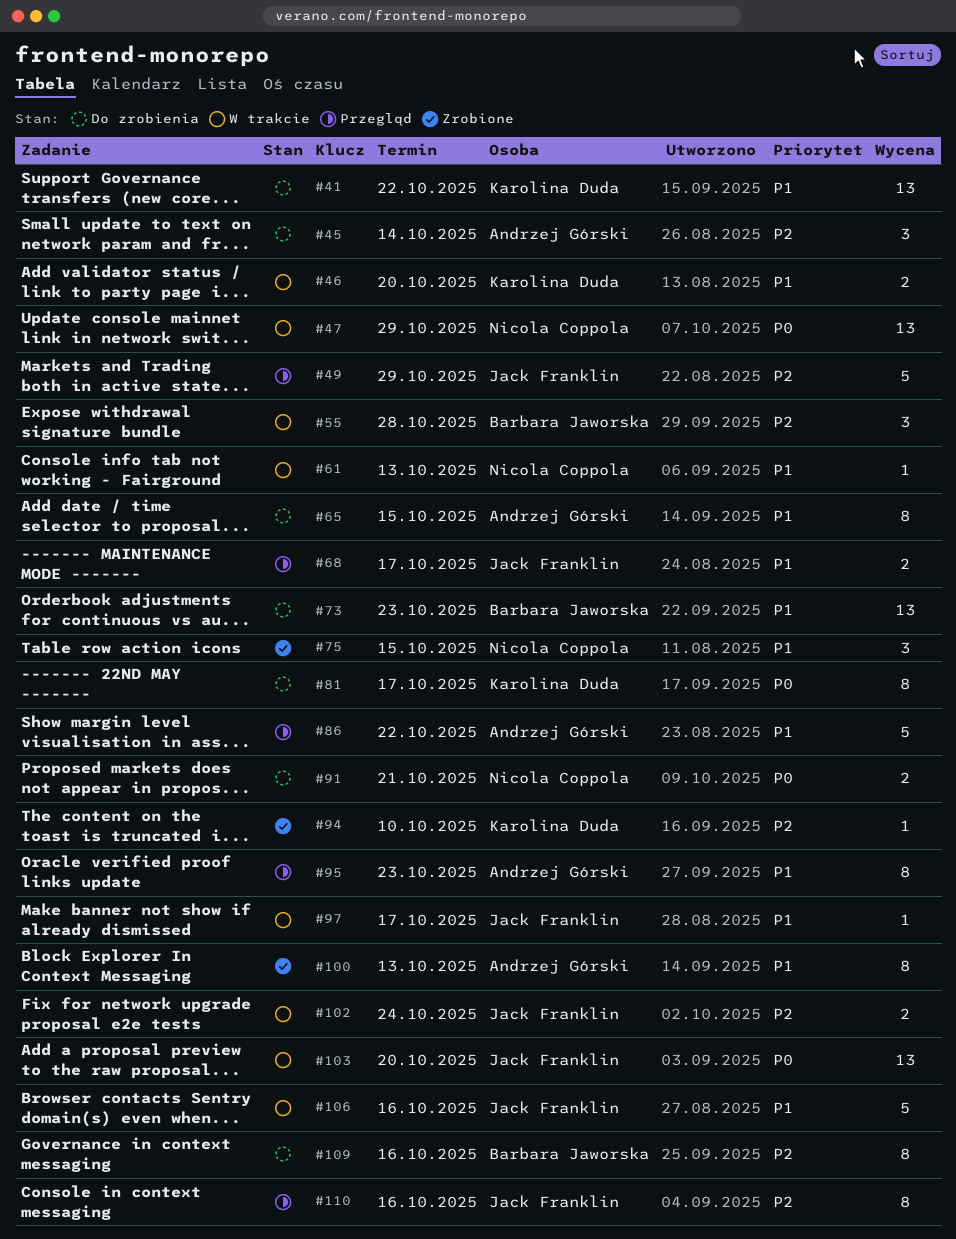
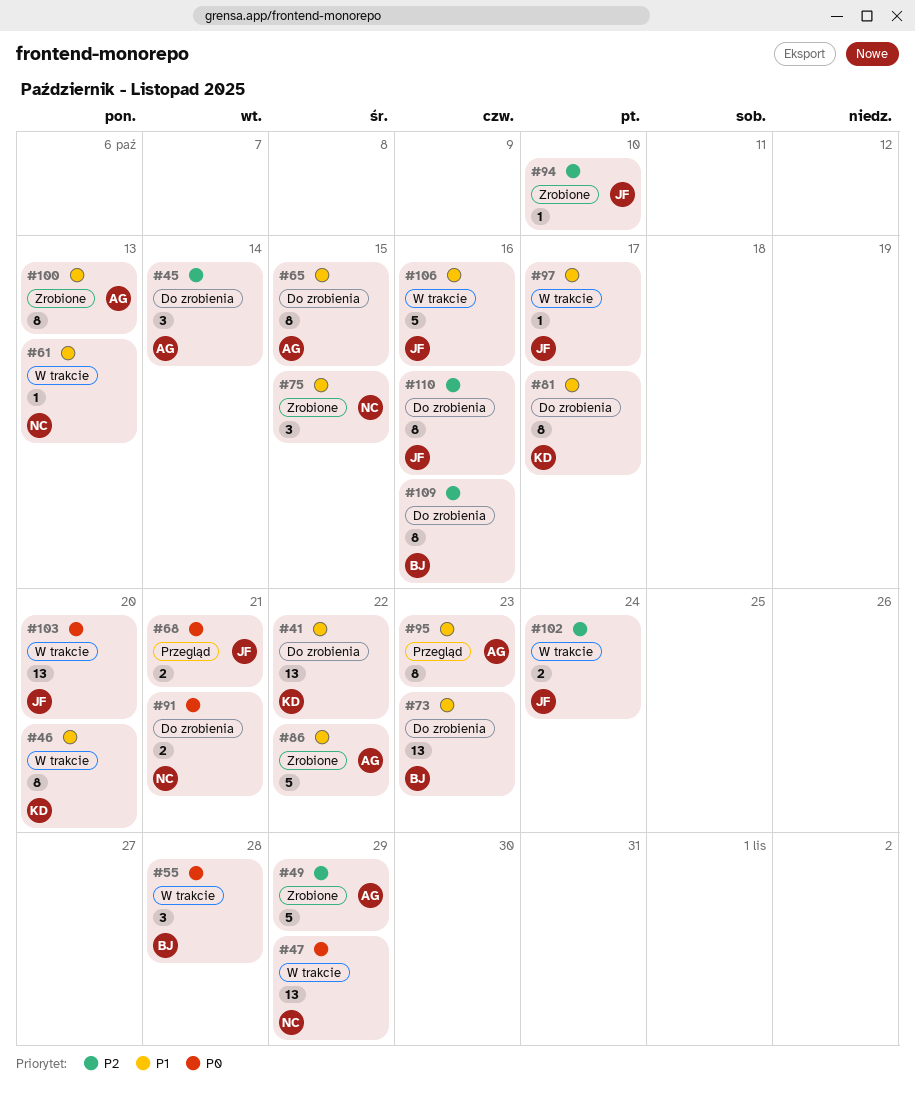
#46, estimate: 2 -> 8
#49, status: Przegląd -> Zrobione
#49, owner: Jack Franklin -> Andrzej Górski
#55, priority: P2 -> P0
#68, priority: P1 -> P0
#68, due: Oct 17 -> Oct 21
#81, priority: P0 -> P1
#86, status: Przegląd -> Zrobione
#94, owner: Karolina Duda -> Jack Franklin
#110, status: Przegląd -> Do zrobienia

